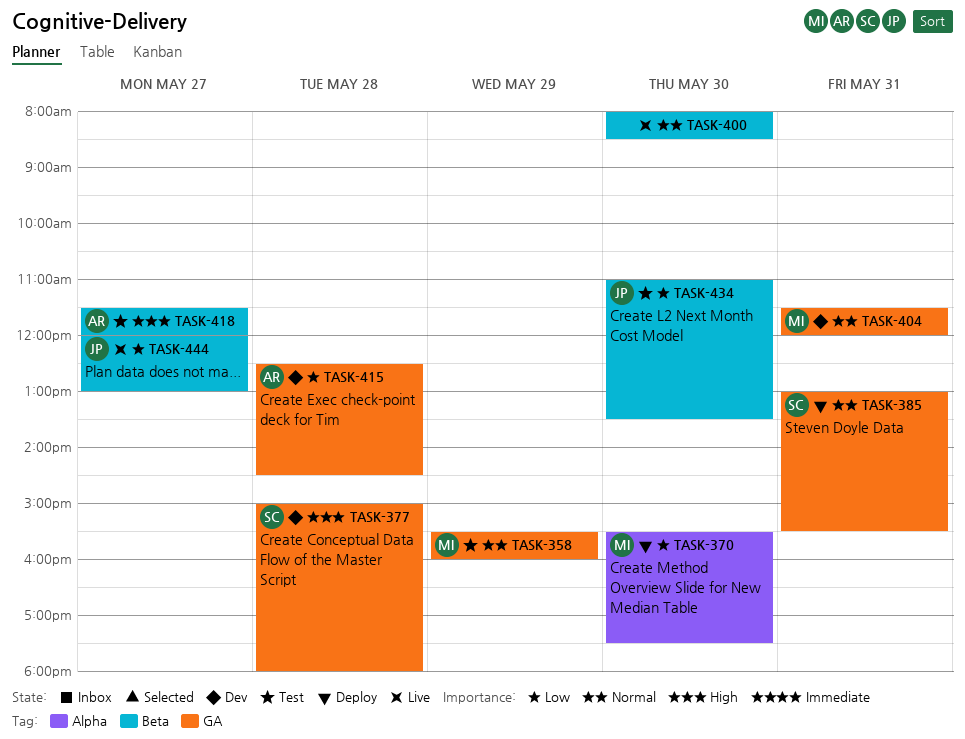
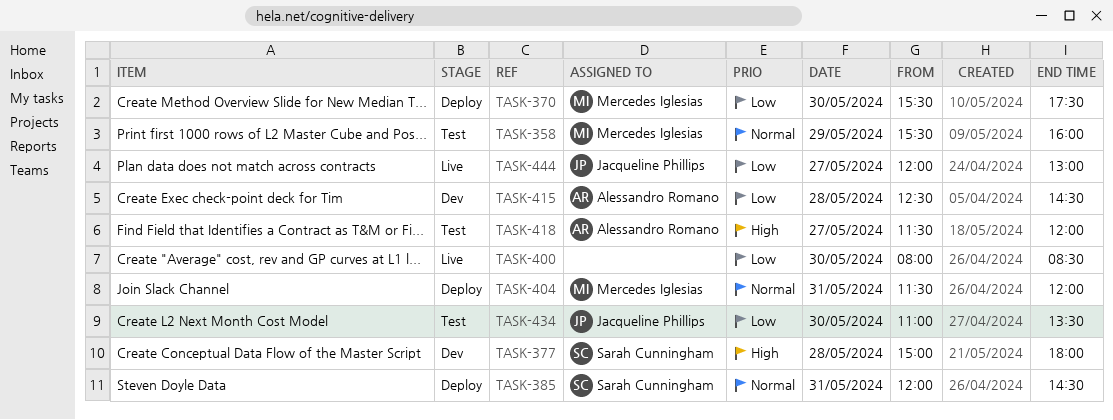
TASK-385, begins: 13:00 -> 12:00
TASK-385, ends: 15:30 -> 14:30
TASK-400, priority: Normal -> Low
TASK-404, status: Dev -> Deploy

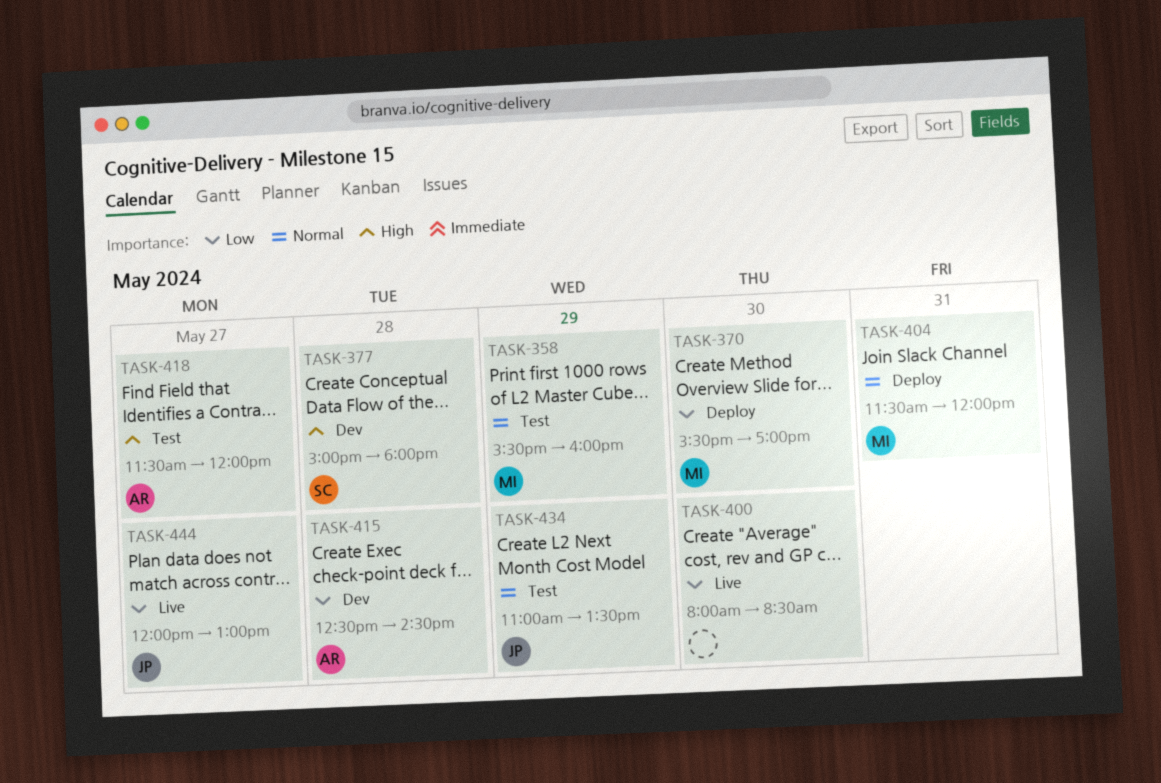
TASK-370, ends: 17:30 -> 17:00
TASK-385: present -> none
TASK-434, priority: Low -> Normal
TASK-434, day: May 30 -> May 29

